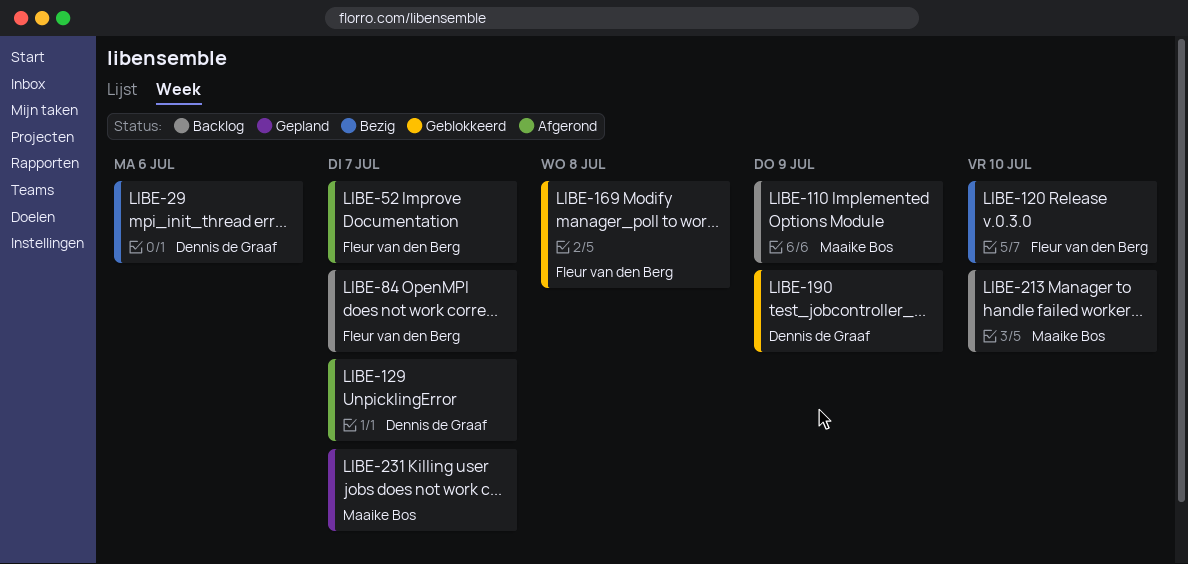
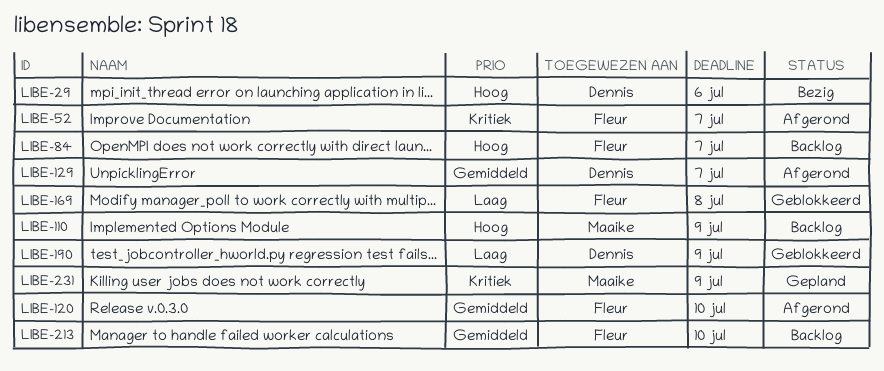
LIBE-120, status: Bezig -> Afgerond
LIBE-213, owner: Maaike Bos -> Fleur van den Berg
LIBE-231, due: Jul 7 -> Jul 9

